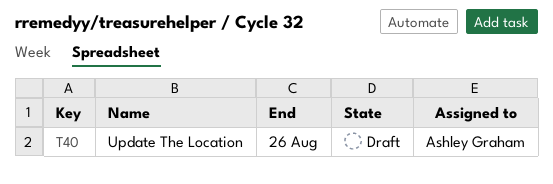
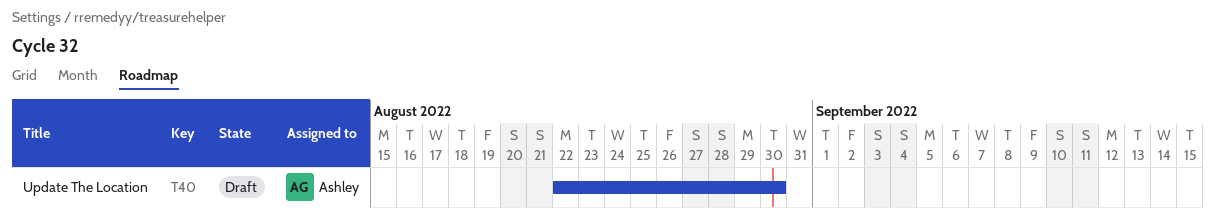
T40, due: Aug 26 -> Aug 30

